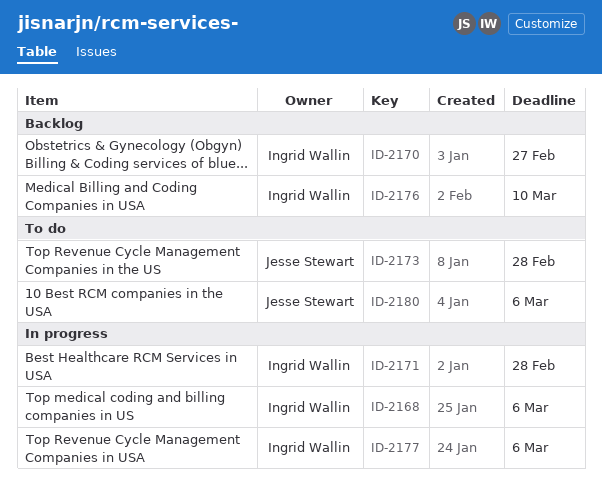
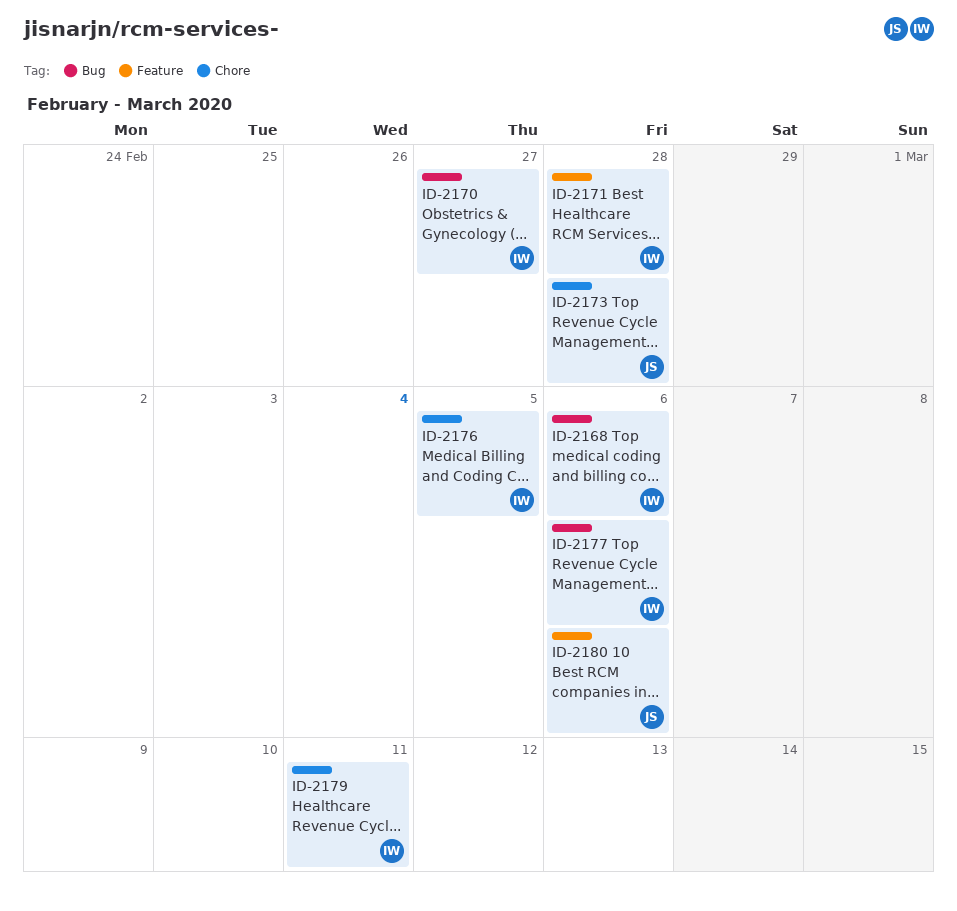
ID-2176, due: Mar 10 -> Mar 5
ID-2179: none -> present

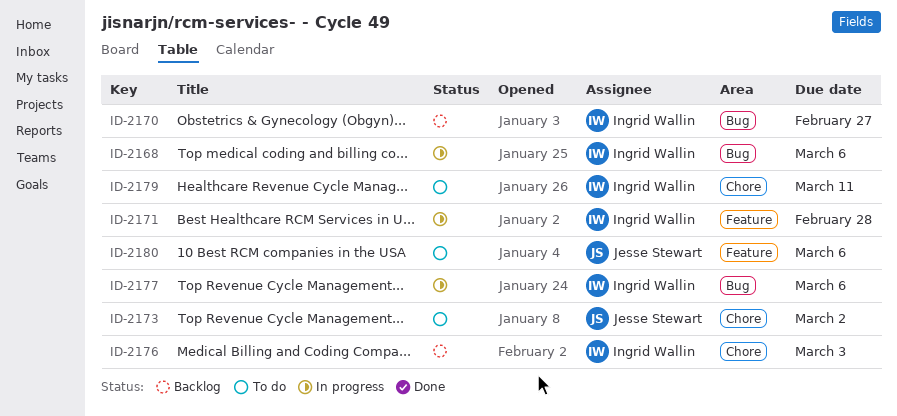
ID-2173, due: Feb 28 -> Mar 2
ID-2176, due: Mar 5 -> Mar 3

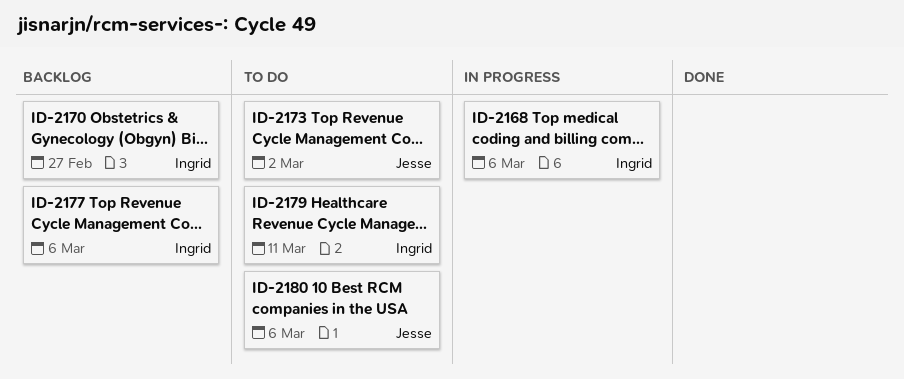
ID-2171: present -> none
ID-2176: present -> none
ID-2177, status: In progress -> Backlog

